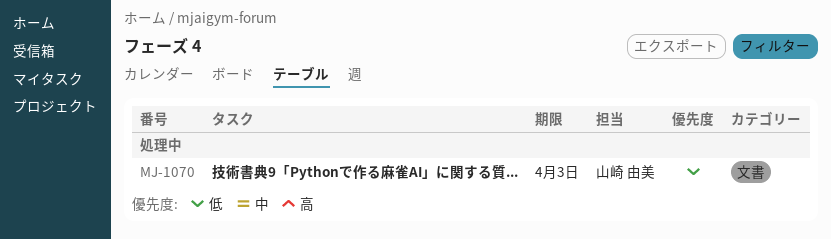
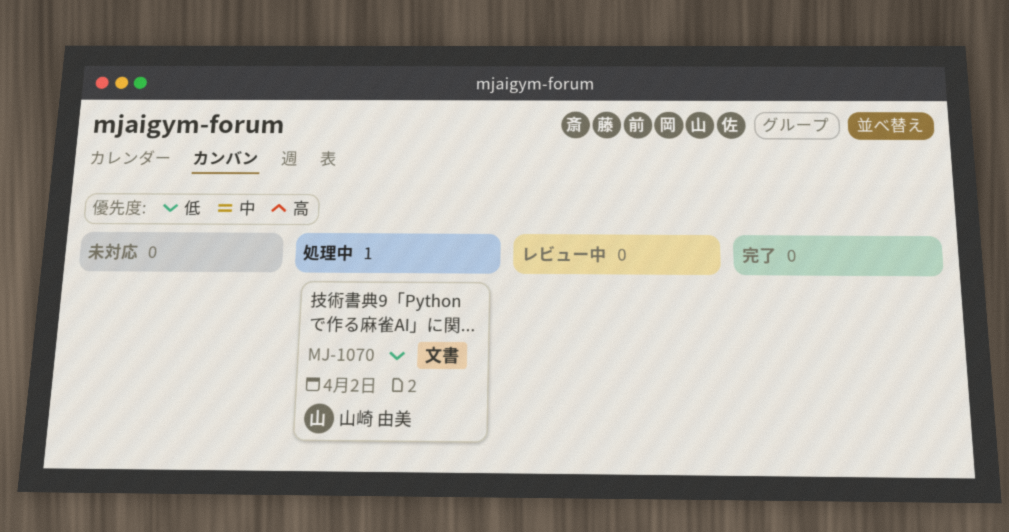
MJ-1070, due: Apr 3 -> Apr 2

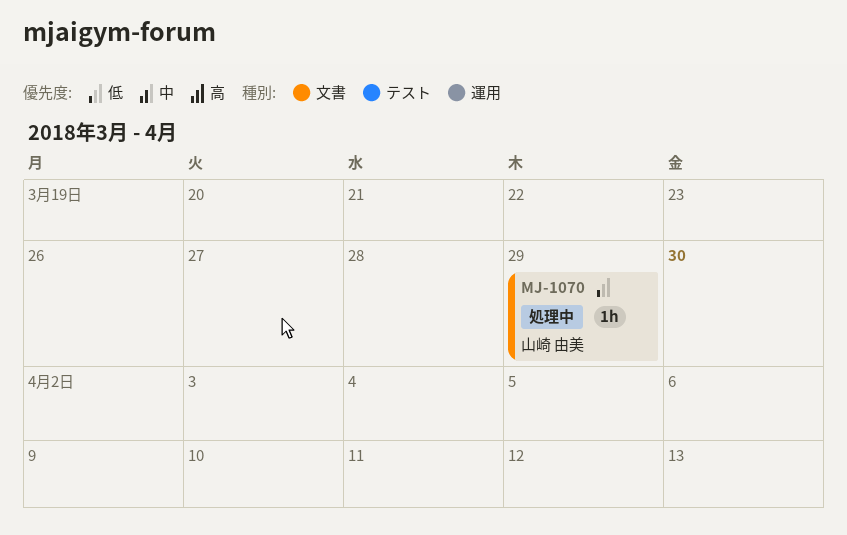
MJ-1070, due: Apr 2 -> Mar 29

